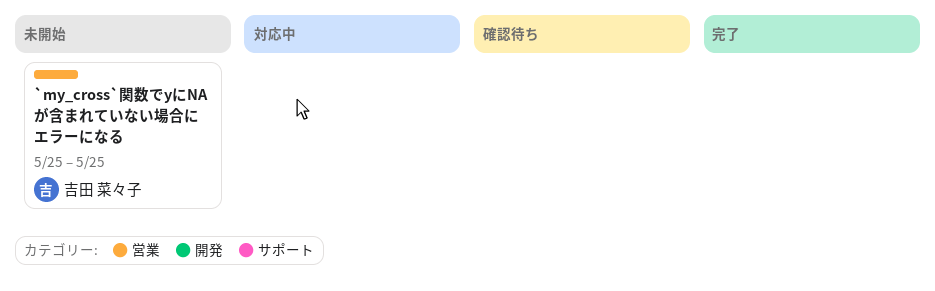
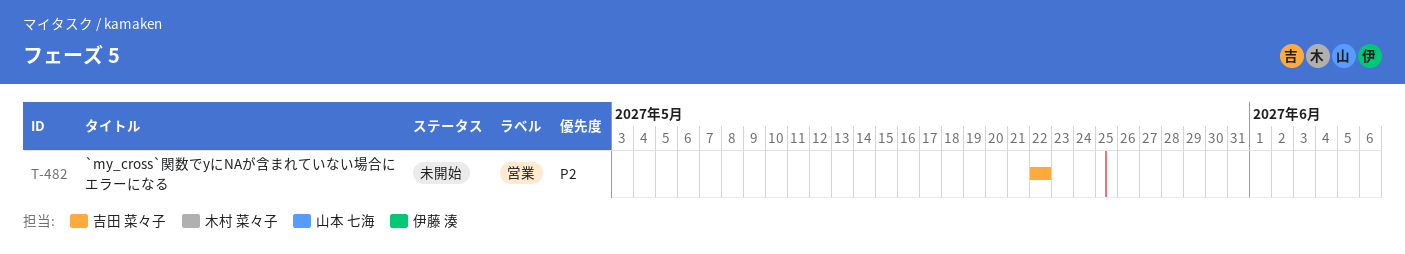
`my_cross`関数でyにNAが含まれていない場合にエラーになる, start: May 25 -> May 22
`my_cross`関数でyにNAが含まれていない場合にエラーになる, due: May 25 -> May 22

